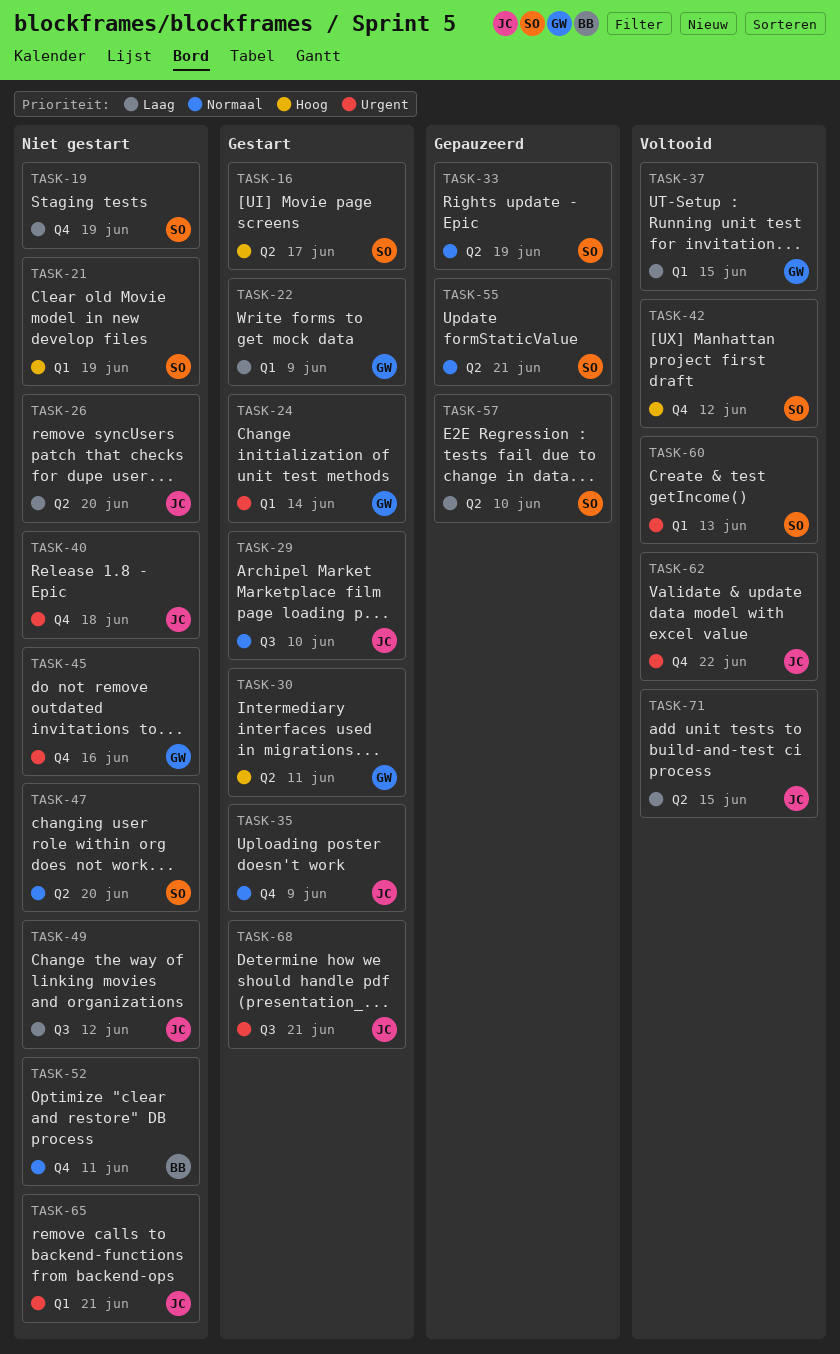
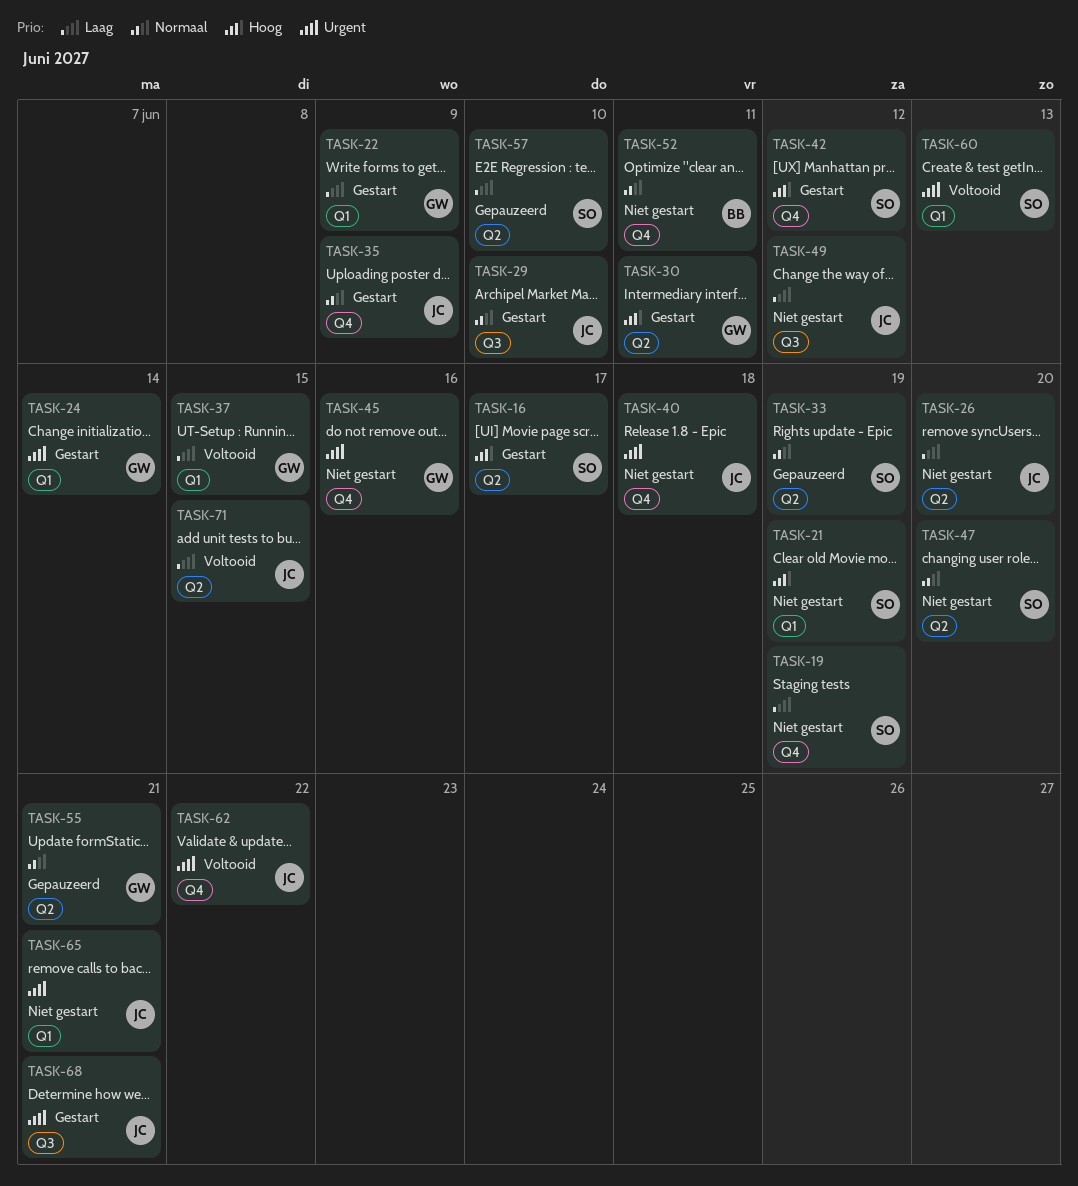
TASK-42, status: Voltooid -> Gestart
TASK-55, owner: SO -> GW

